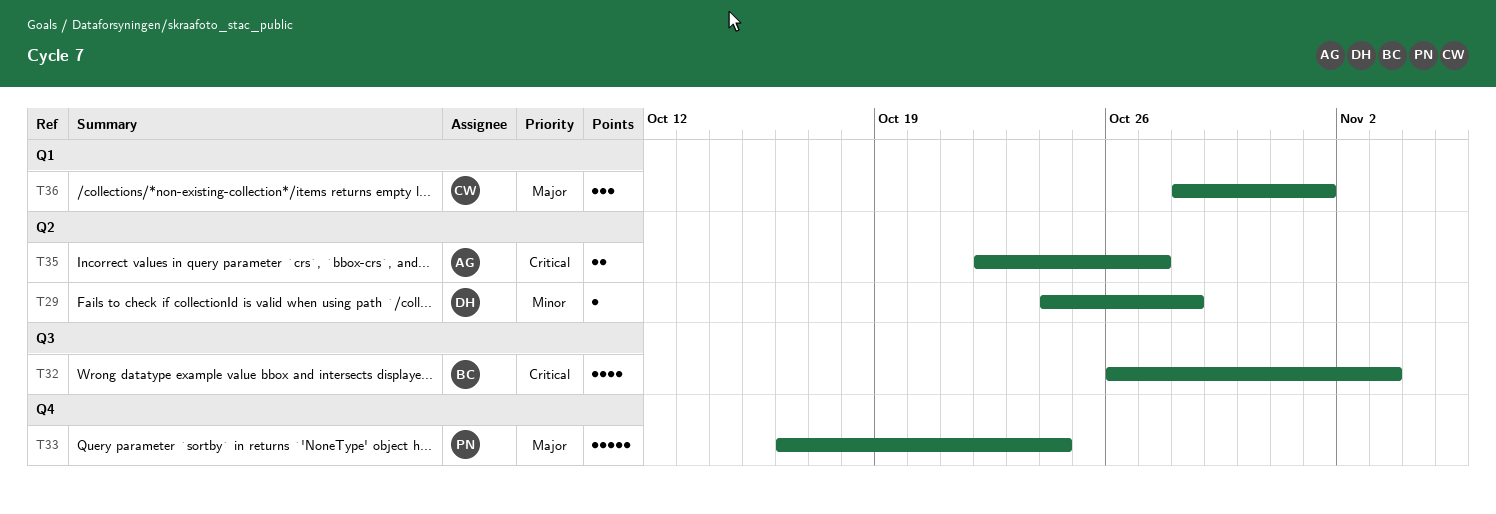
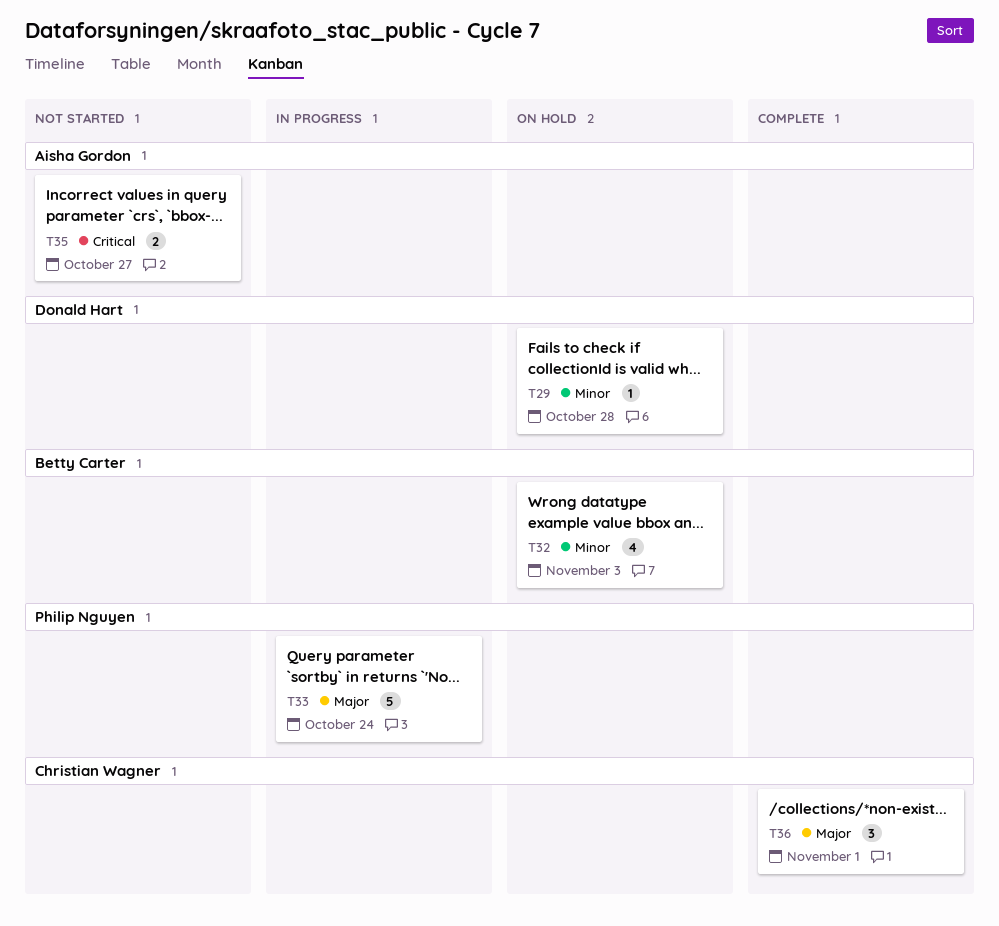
T32, priority: Critical -> Minor

